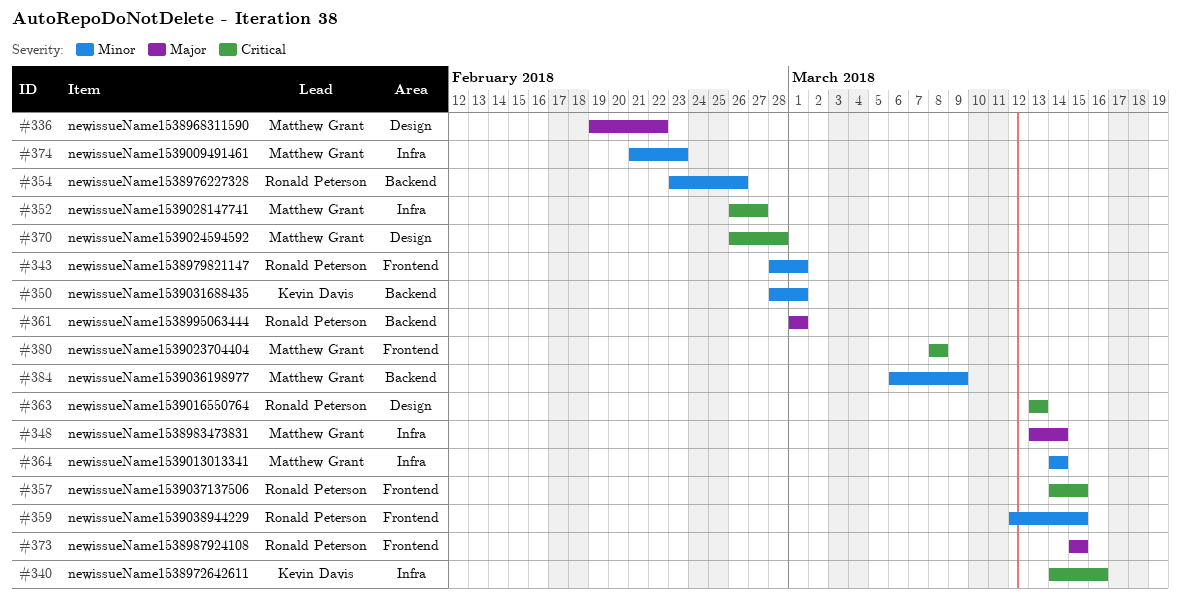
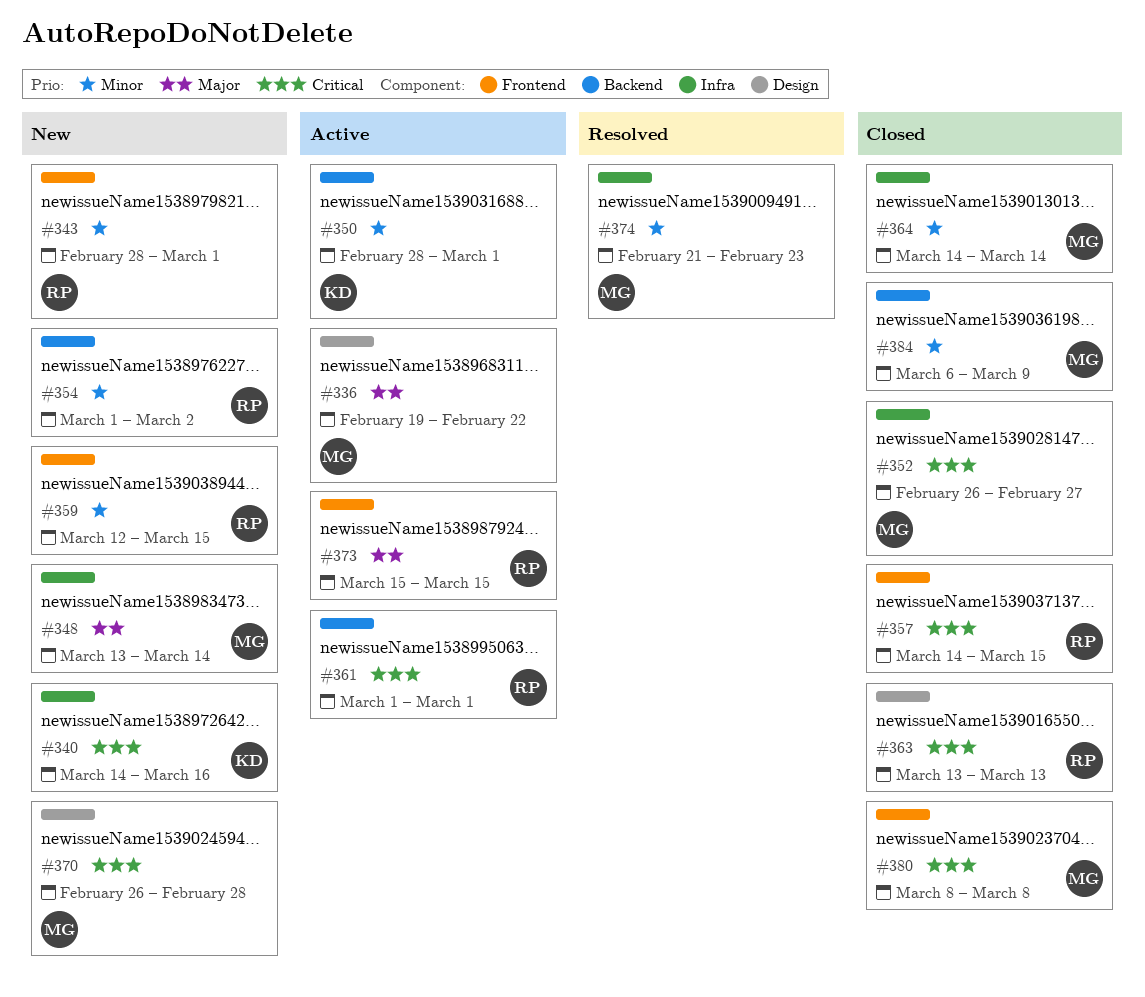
#354, start: Feb 23 -> Mar 1
#354, due: Feb 26 -> Mar 2
#361, priority: Major -> Critical

